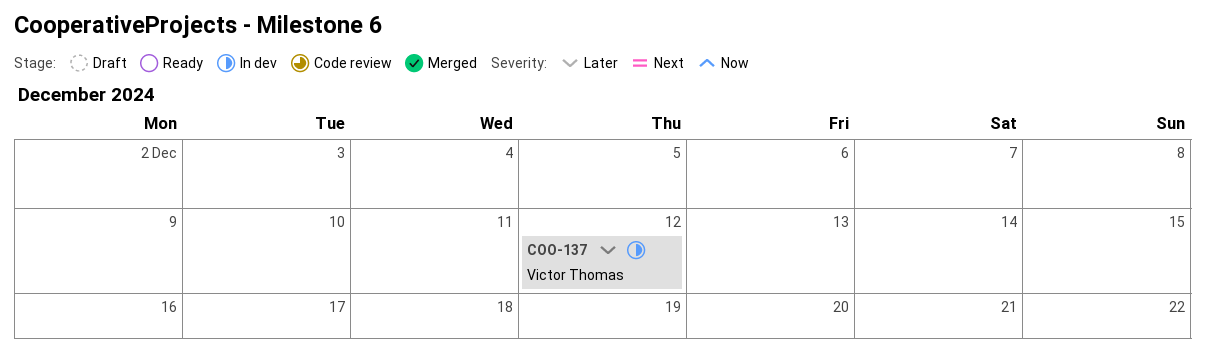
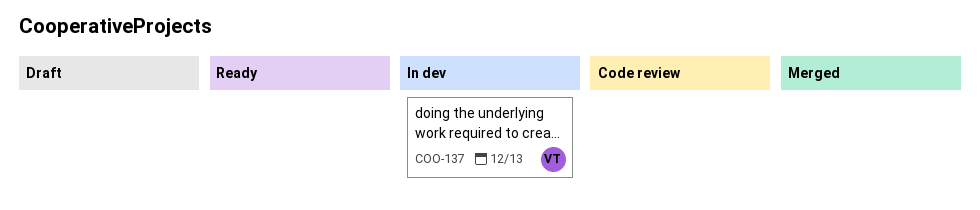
COO-137, due: Dec 12 -> Dec 13

